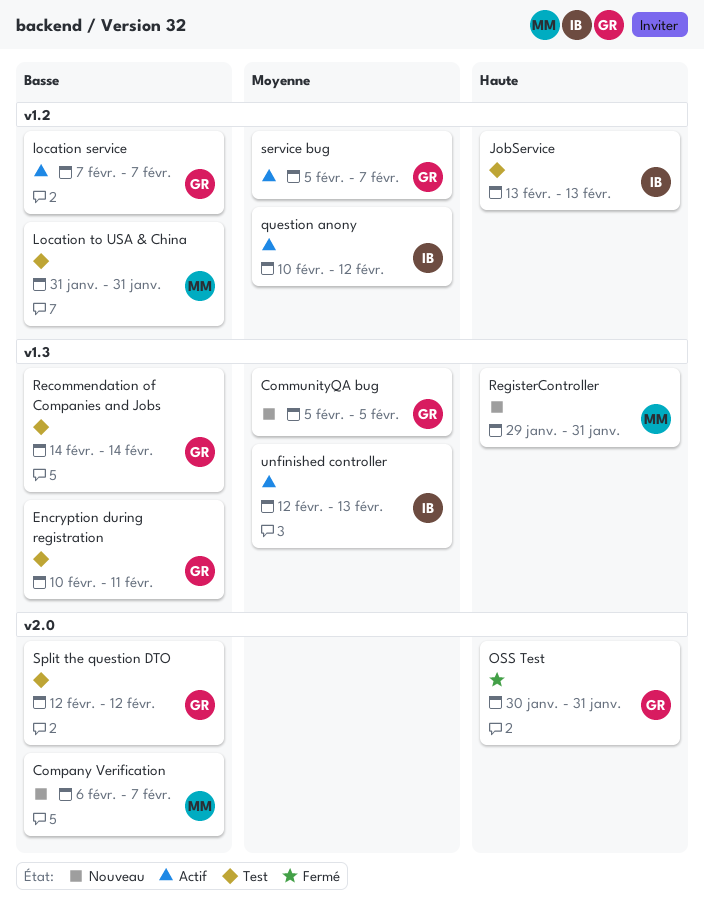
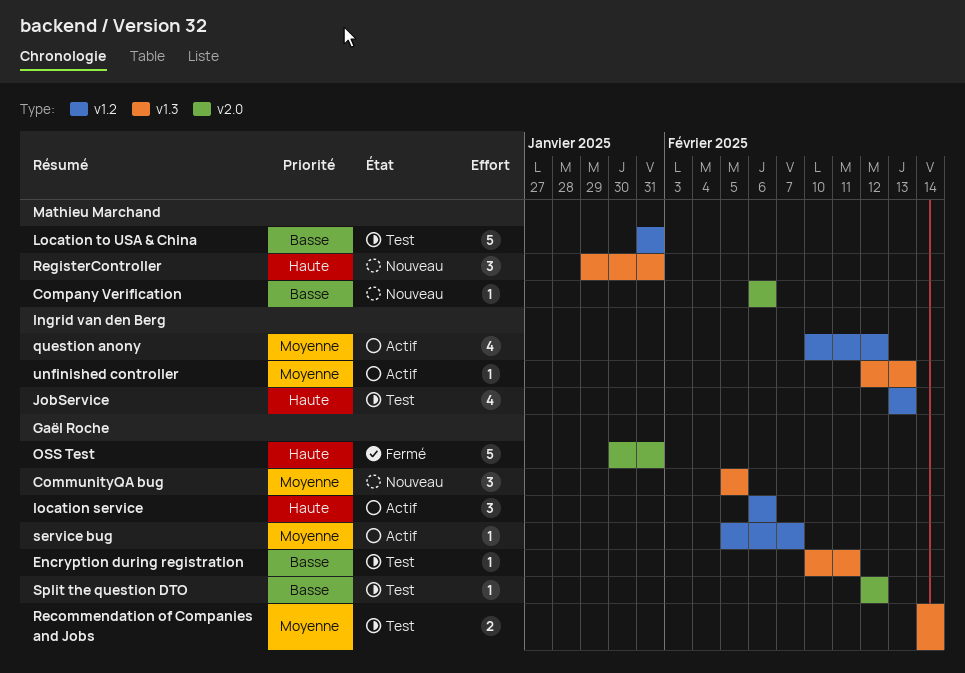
Company Verification, due: Feb 7 -> Feb 6
location service, priority: Basse -> Haute
location service, start: Feb 7 -> Feb 6
location service, due: Feb 7 -> Feb 6
Recommendation of Companies and Jobs, priority: Basse -> Moyenne

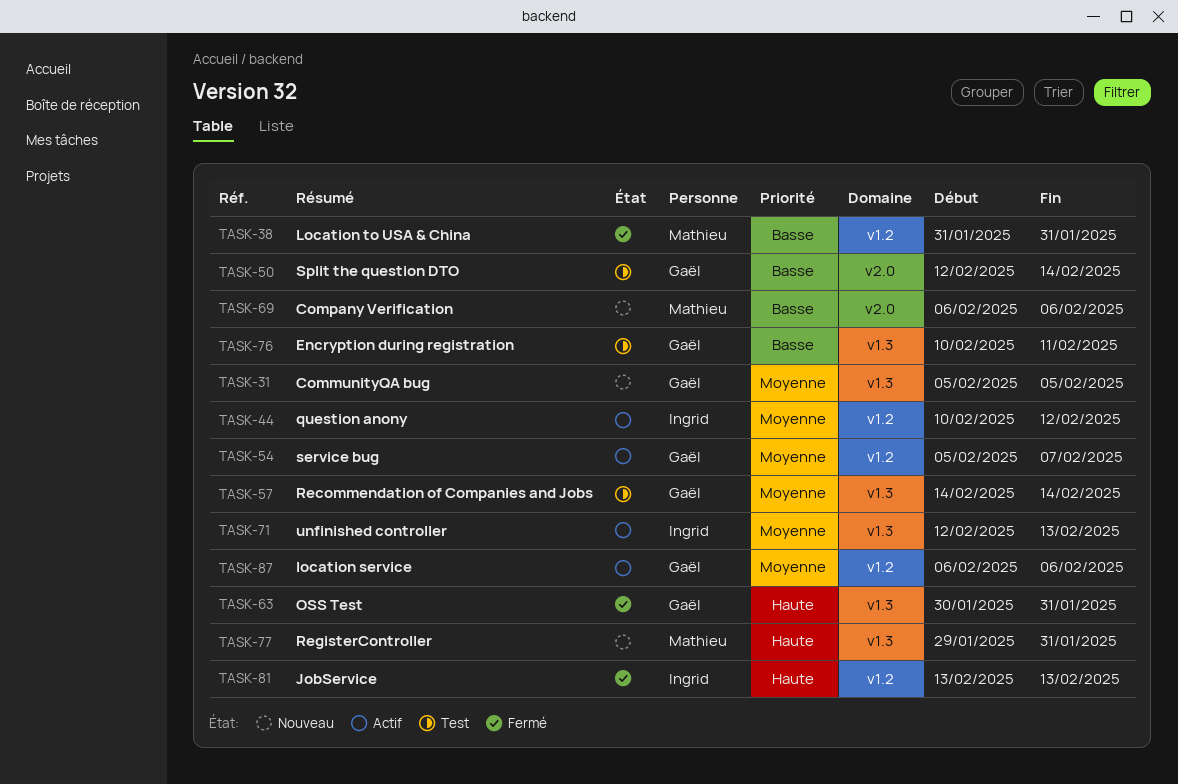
JobService, status: Test -> Fermé
location service, priority: Haute -> Moyenne
Location to USA & China, status: Test -> Fermé
OSS Test, label: v2.0 -> v1.3
Split the question DTO, due: Feb 12 -> Feb 14

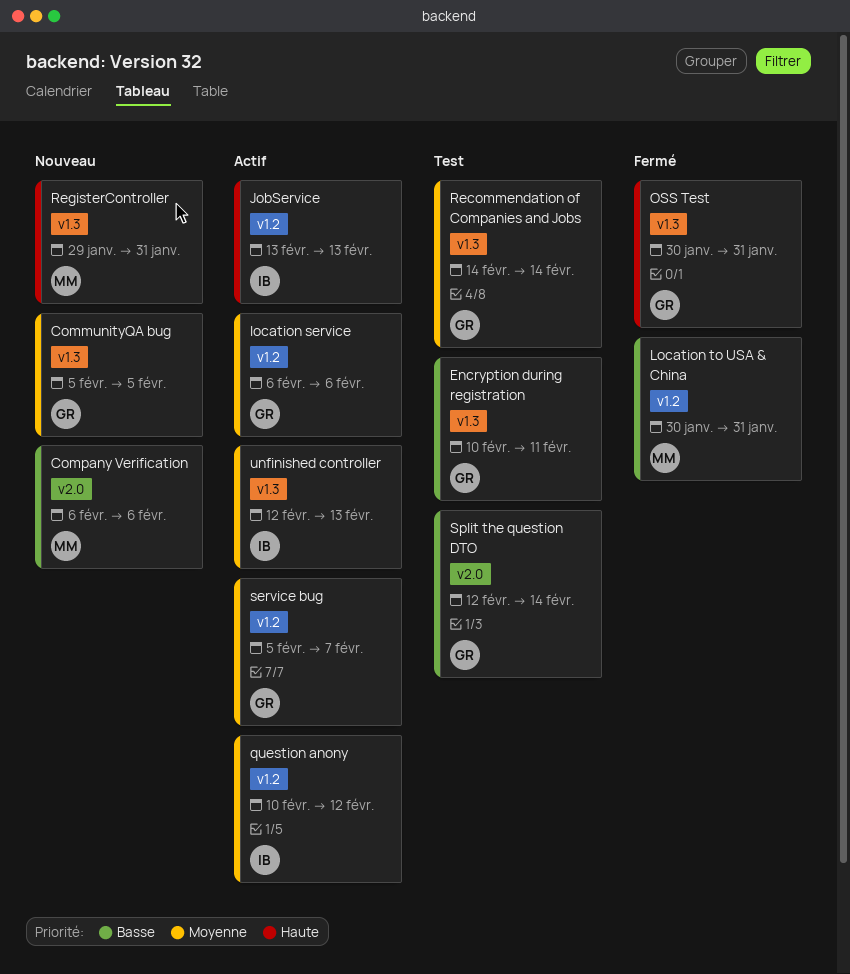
JobService, status: Fermé -> Actif
Location to USA & China, start: Jan 31 -> Jan 30

